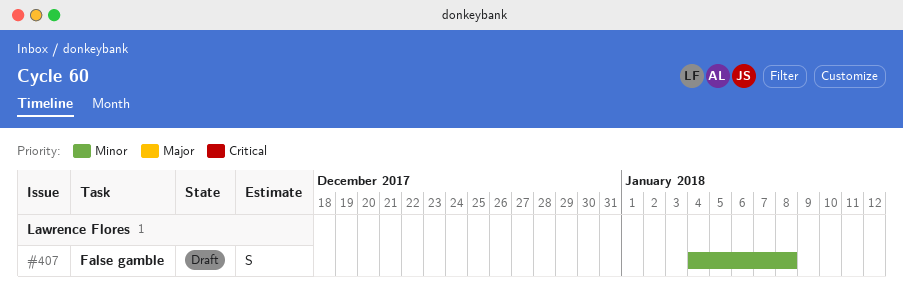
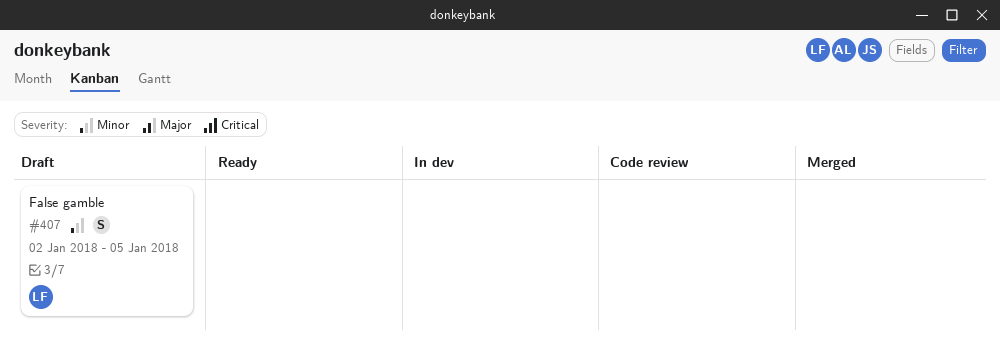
#407, start: Jan 4 -> Jan 2
#407, due: Jan 8 -> Jan 5

